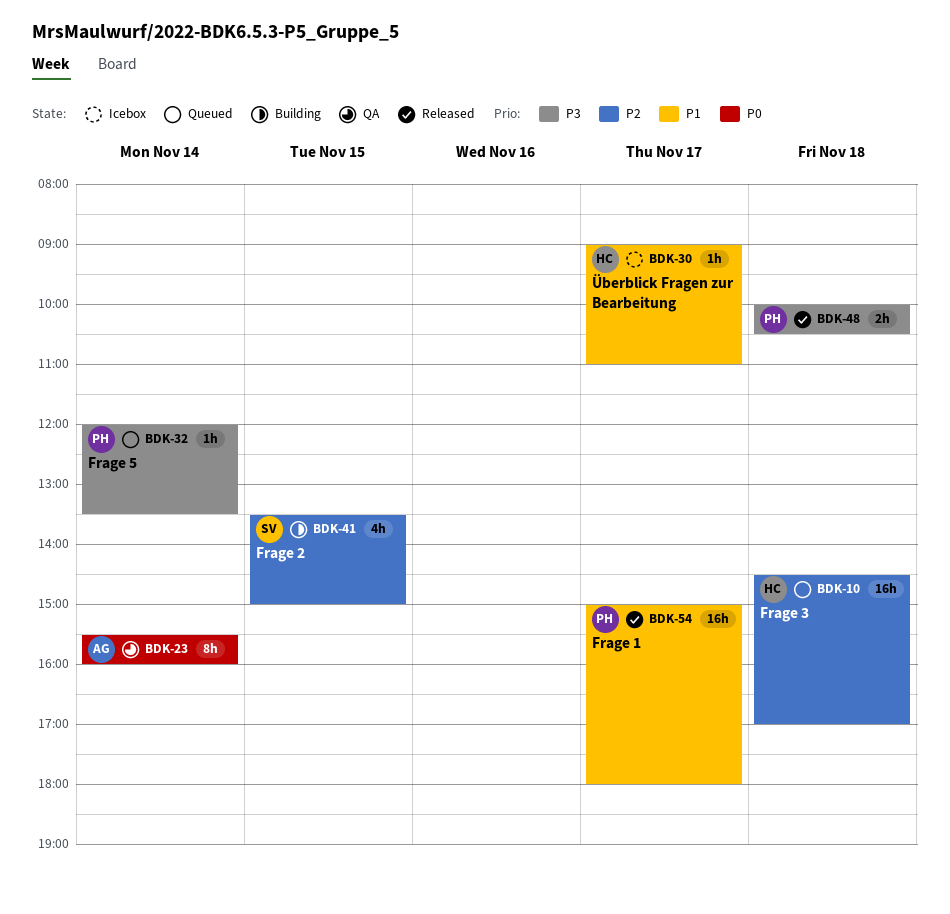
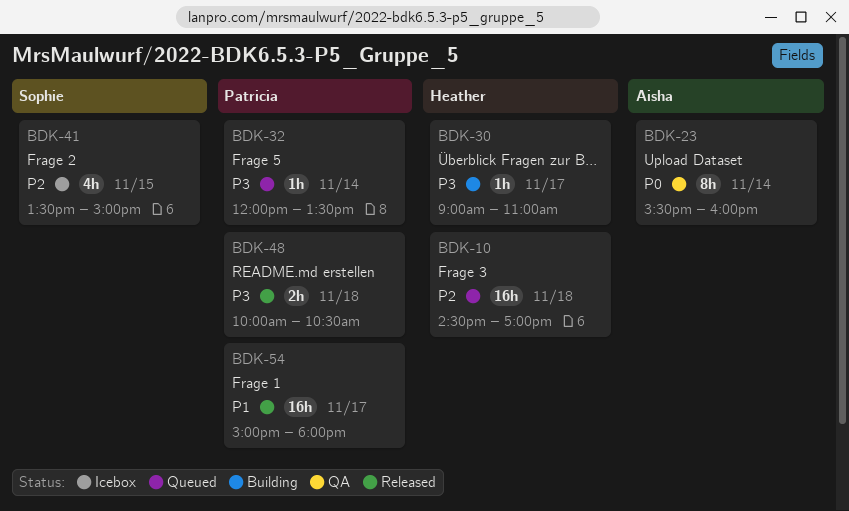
BDK-30, status: Icebox -> Building
BDK-30, priority: P1 -> P3
BDK-41, status: Building -> Icebox

